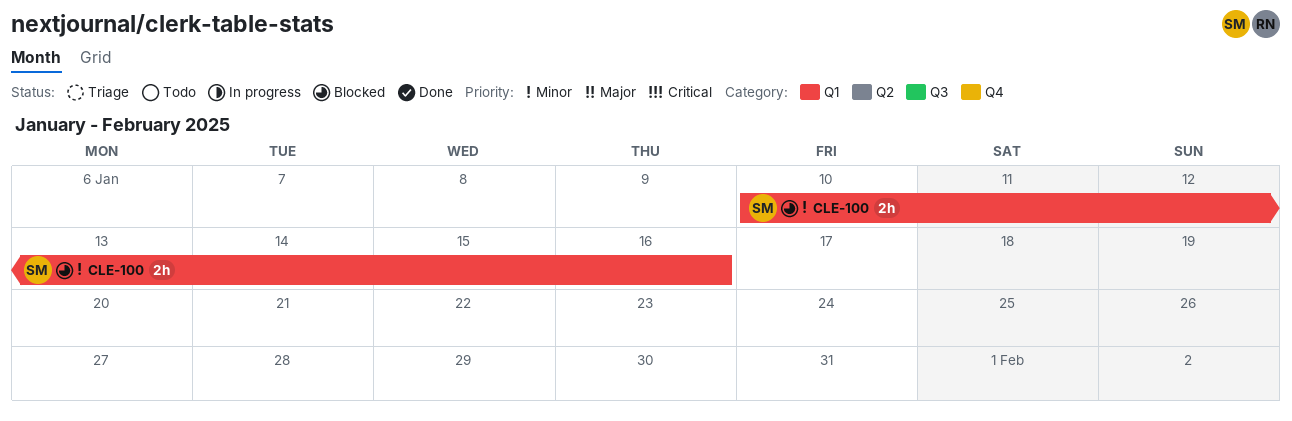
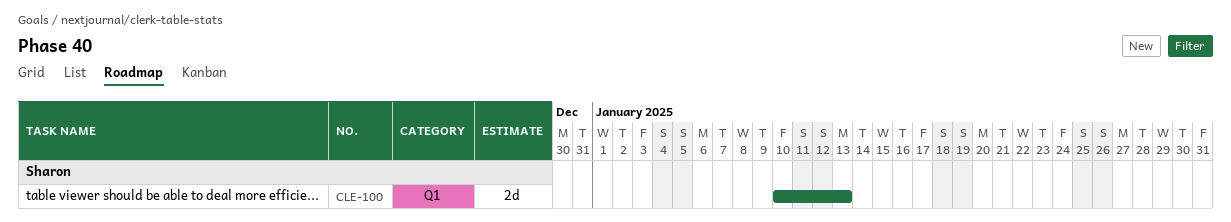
CLE-100, estimate: 2h -> 2d
CLE-100, due: Jan 16 -> Jan 13

